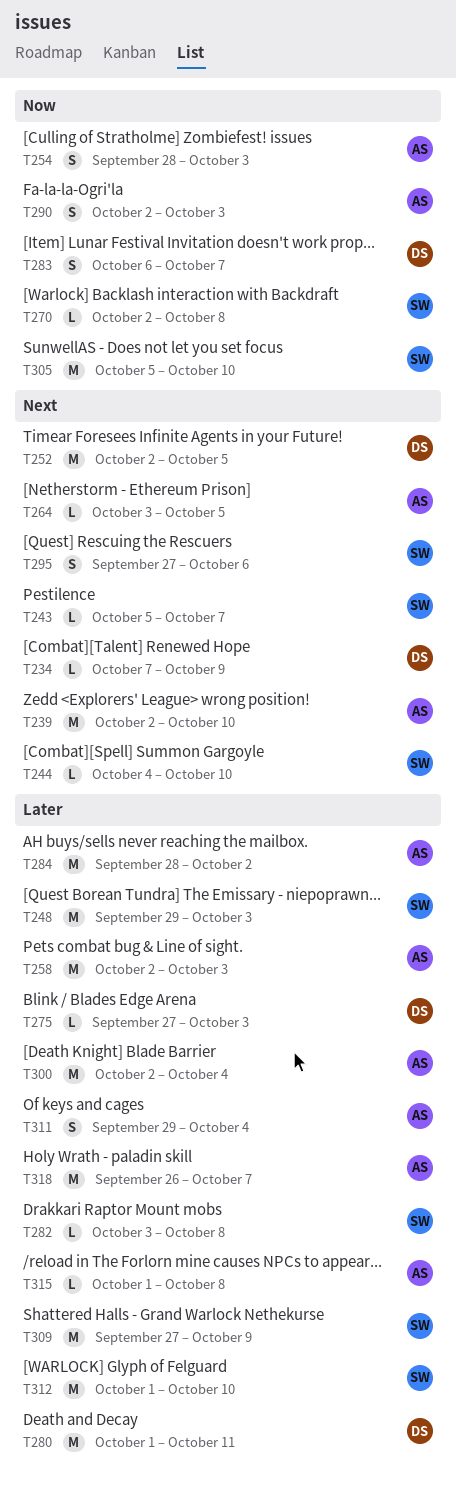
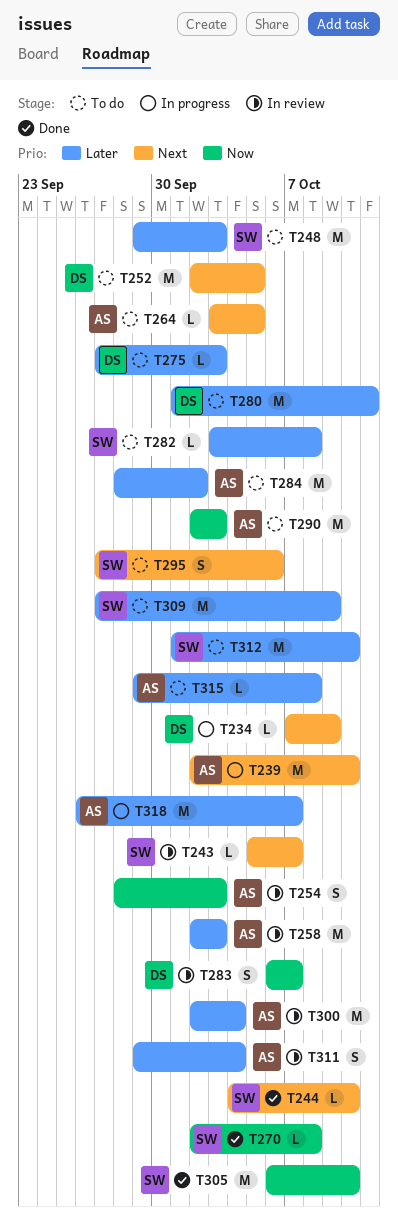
T290, estimate: S -> M
T305, start: Oct 5 -> Oct 6
T315, start: Oct 1 -> Sep 29

